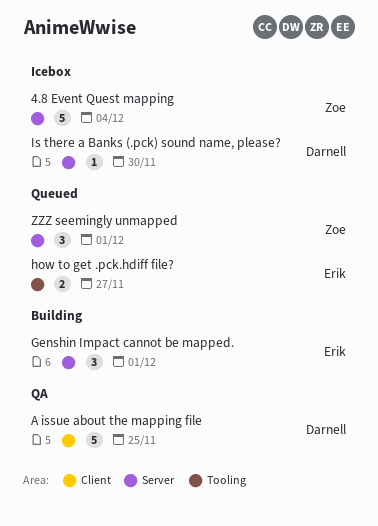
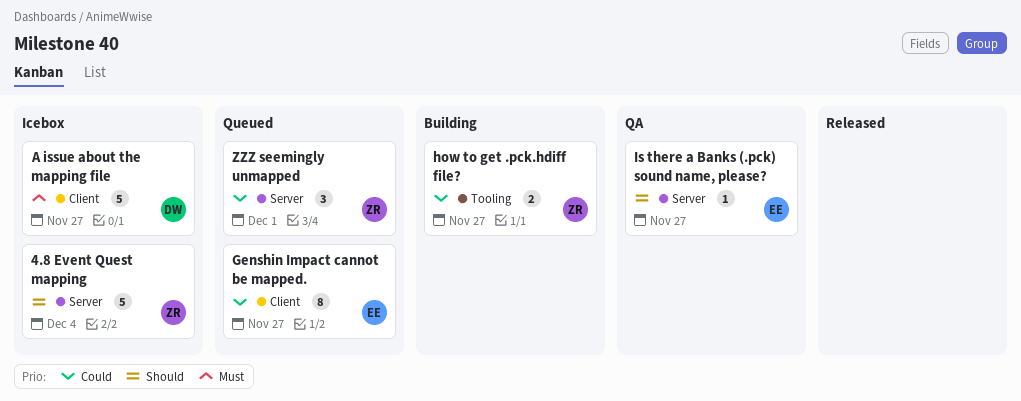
A issue about the mapping file, status: QA -> Icebox
A issue about the mapping file, due: Nov 25 -> Nov 27
Genshin Impact cannot be mapped., status: Building -> Queued
Genshin Impact cannot be mapped., label: Server -> Client
Genshin Impact cannot be mapped., estimate: 3 -> 8
Genshin Impact cannot be mapped., due: Dec 1 -> Nov 27
how to get .pck.hdiff file?, status: Queued -> Building
how to get .pck.hdiff file?, owner: Erik -> Zoe
Is there a Banks (.pck) sound name, please?, status: Icebox -> QA
Is there a Banks (.pck) sound name, please?, owner: Darnell -> Erik
Is there a Banks (.pck) sound name, please?, due: Nov 30 -> Nov 27

